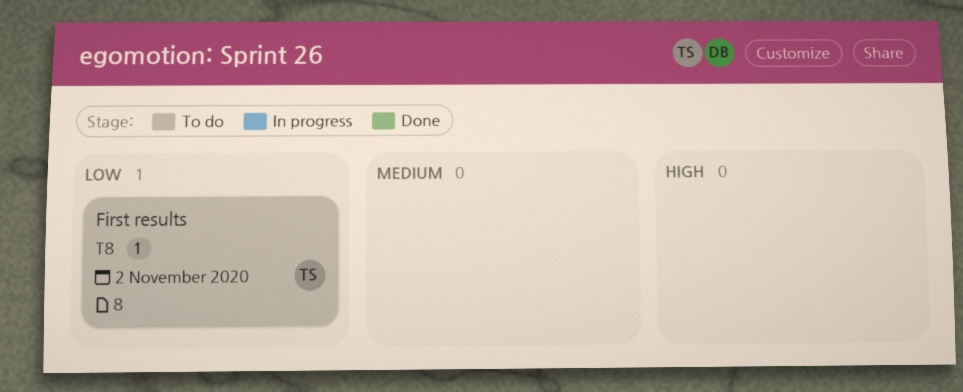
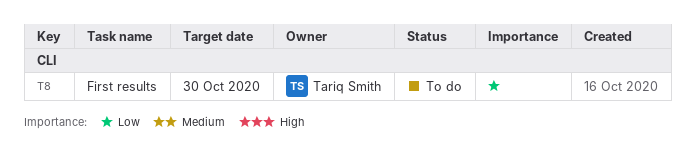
T8, due: Nov 2 -> Oct 30

